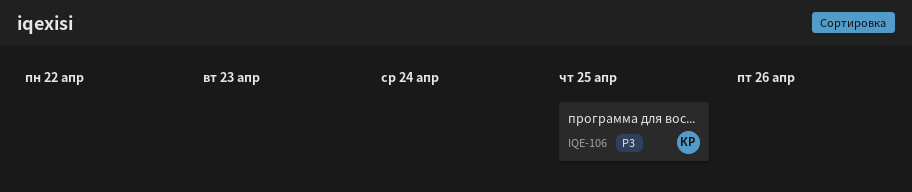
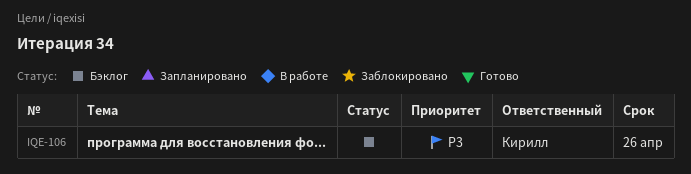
IQE-106, due: Apr 25 -> Apr 26

